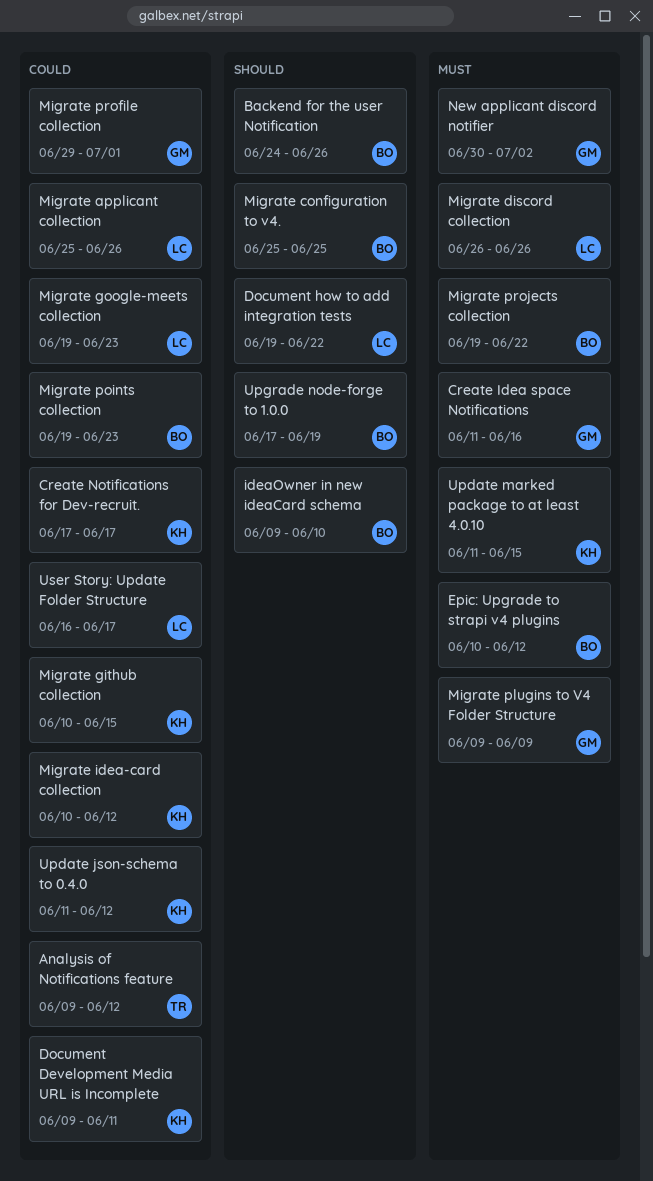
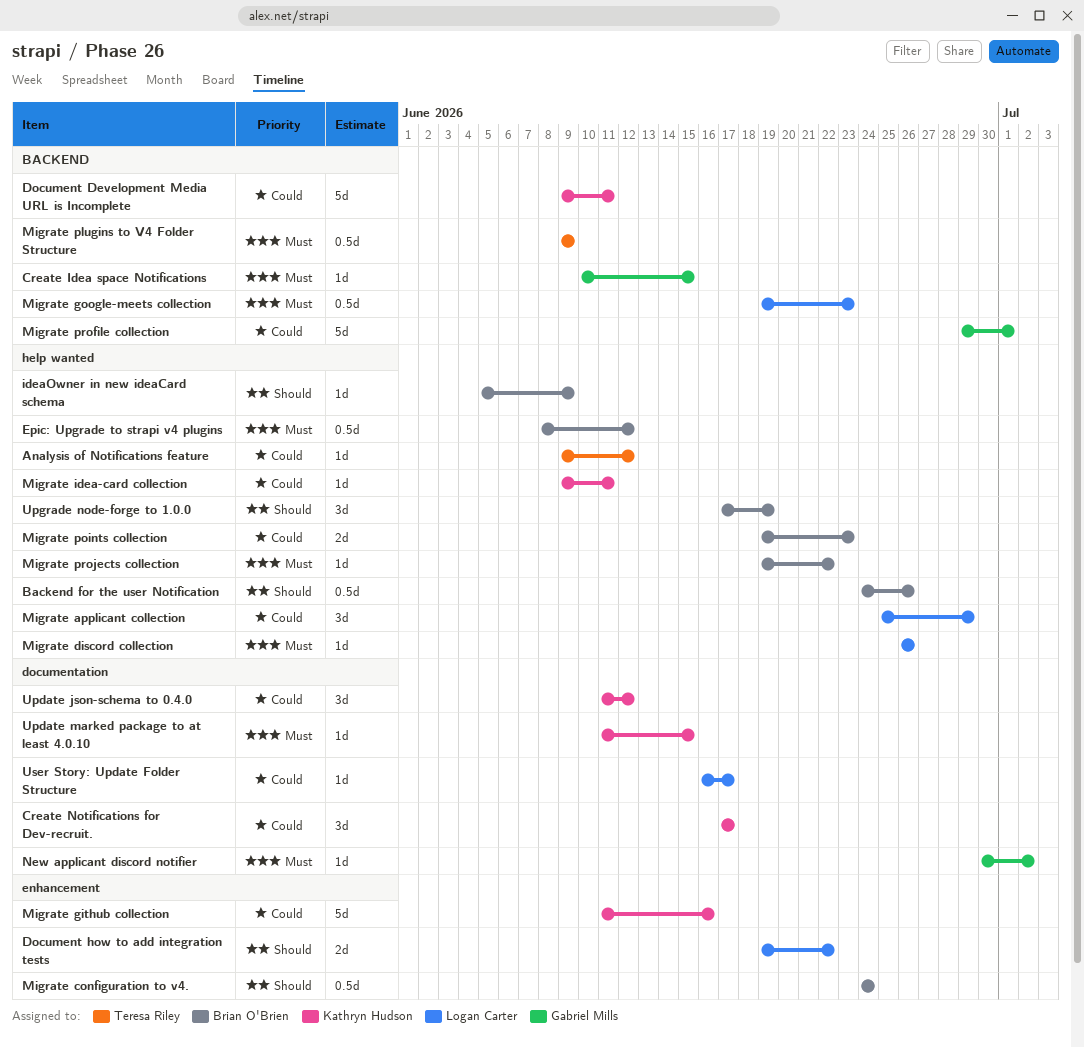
Create Idea space Notifications, start: Jun 11 -> Jun 10
Create Idea space Notifications, due: Jun 16 -> Jun 15
Epic: Upgrade to strapi v4 plugins, start: Jun 10 -> Jun 8
ideaOwner in new ideaCard schema, start: Jun 9 -> Jun 5
ideaOwner in new ideaCard schema, due: Jun 10 -> Jun 9
Migrate applicant collection, due: Jun 26 -> Jun 29
Migrate configuration to v4., start: Jun 25 -> Jun 24
Migrate configuration to v4., due: Jun 25 -> Jun 24
Migrate github collection, start: Jun 10 -> Jun 11
Migrate github collection, due: Jun 15 -> Jun 16
Migrate google-meets collection, priority: Could -> Must
Migrate idea-card collection, start: Jun 10 -> Jun 9
Migrate idea-card collection, due: Jun 12 -> Jun 11
Migrate plugins to V4 Folder Structure, owner: Gabriel Mills -> Teresa Riley

